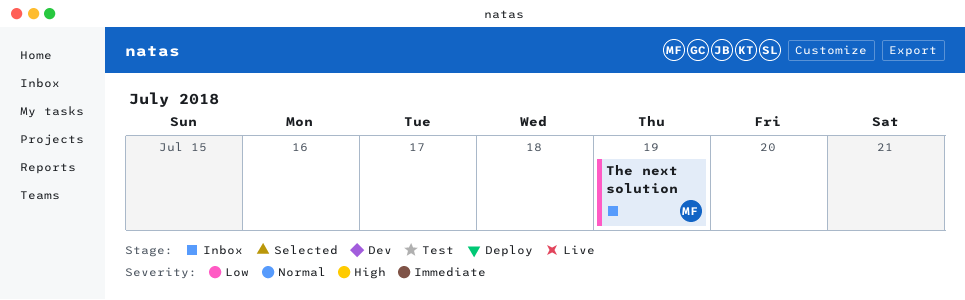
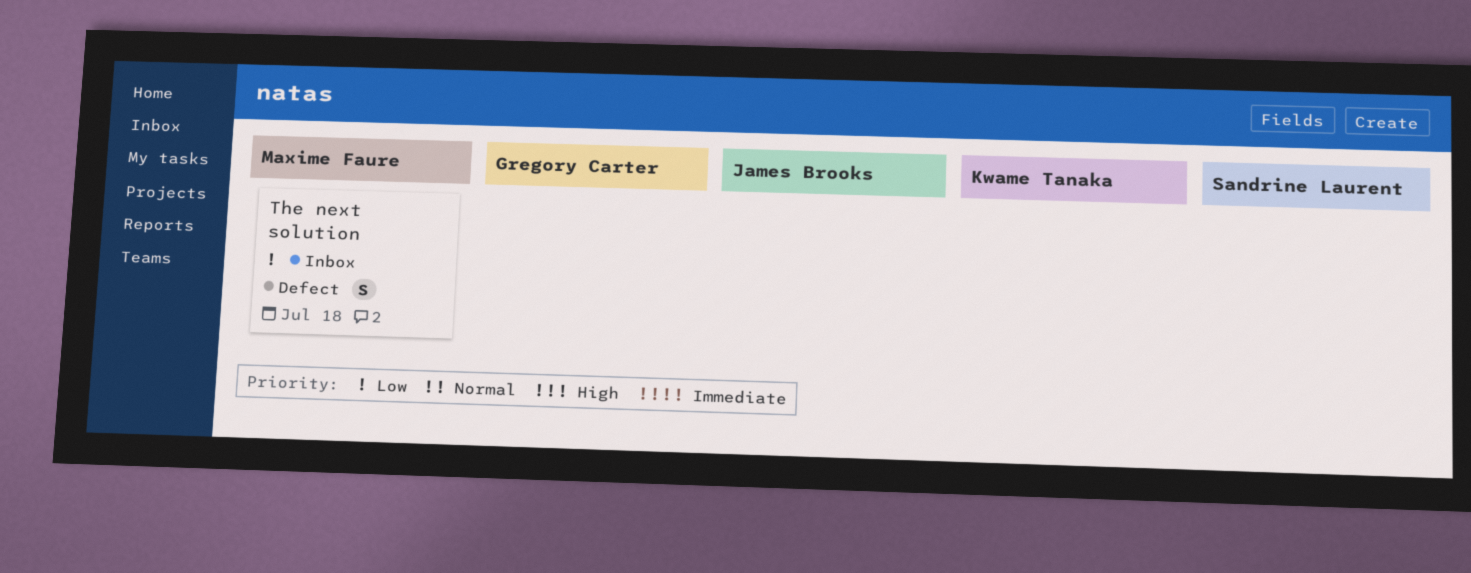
The next solution, due: Jul 19 -> Jul 18

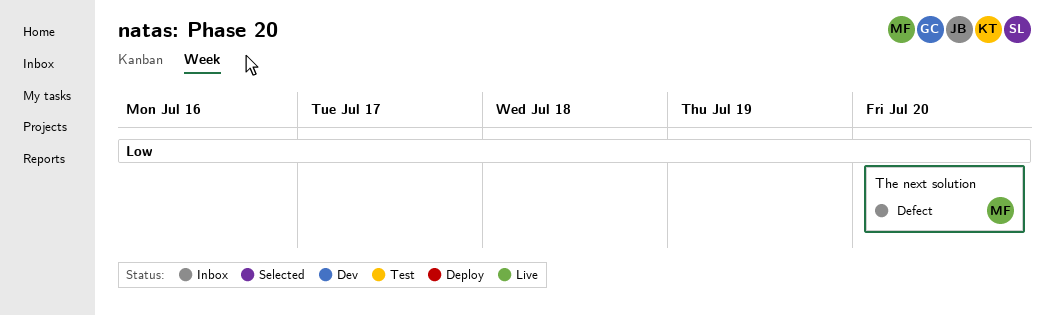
The next solution, due: Jul 18 -> Jul 20

